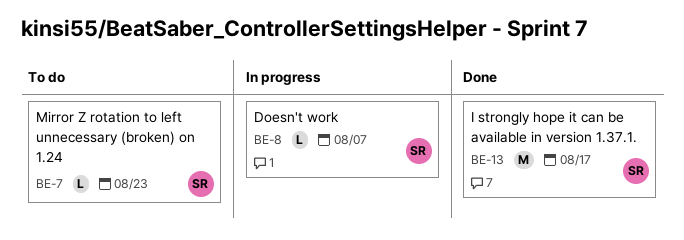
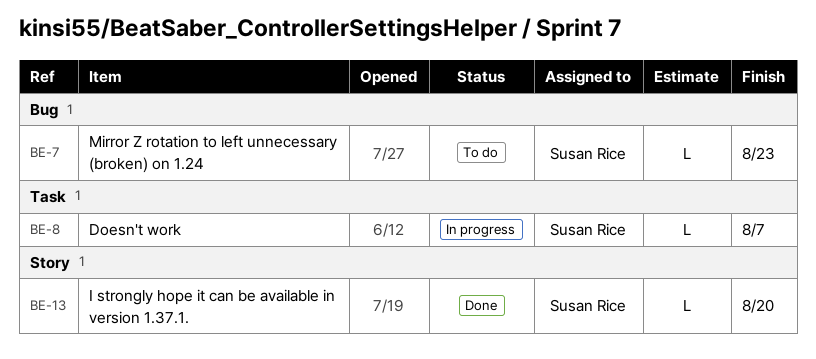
BE-13, estimate: M -> L
BE-13, due: Aug 17 -> Aug 20

